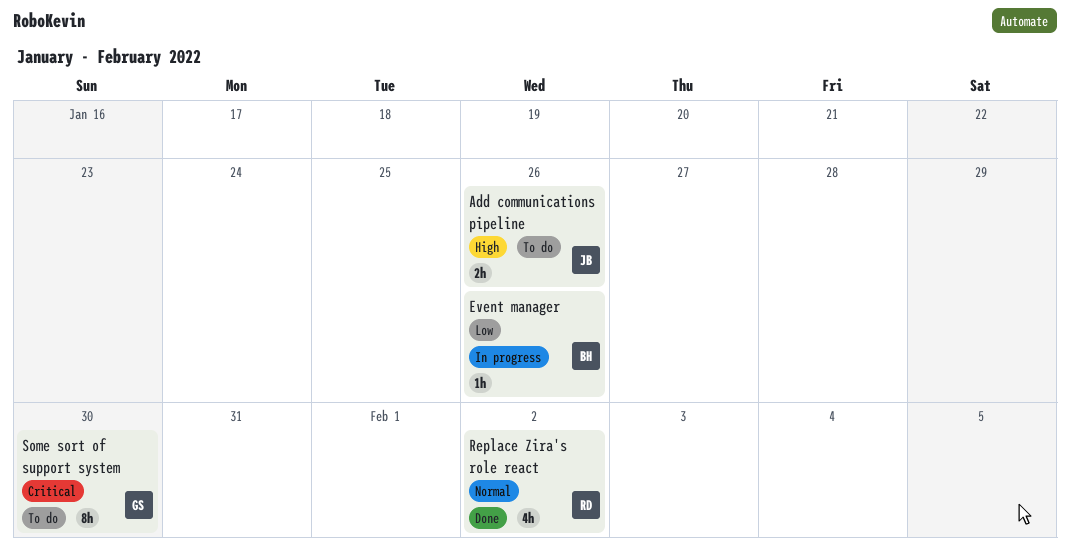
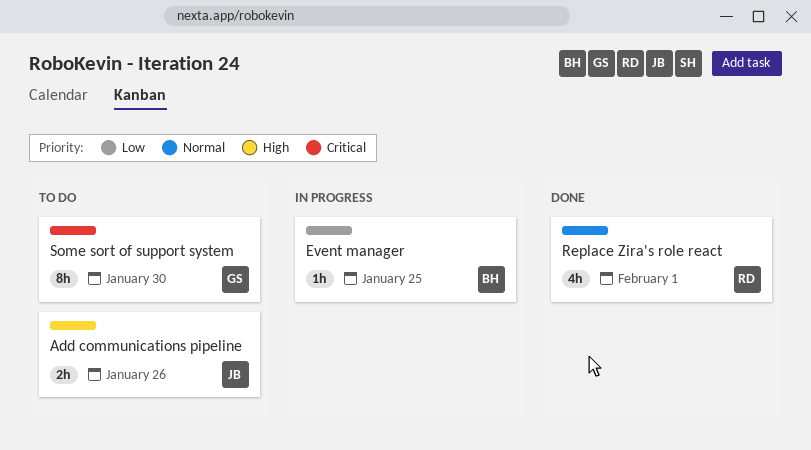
Event manager, due: Jan 26 -> Jan 25
Replace Zira's role react, due: Feb 2 -> Feb 1

